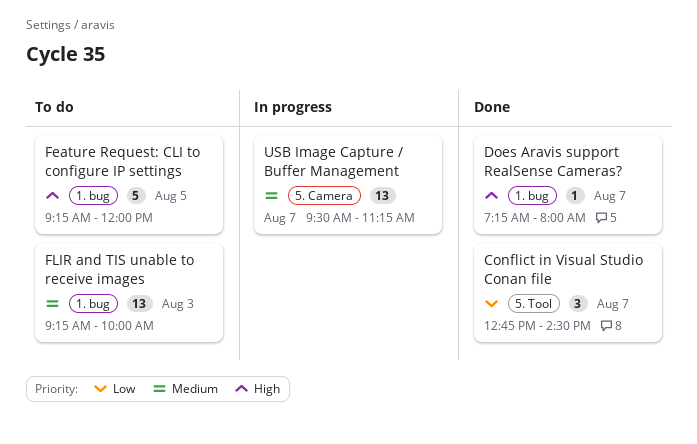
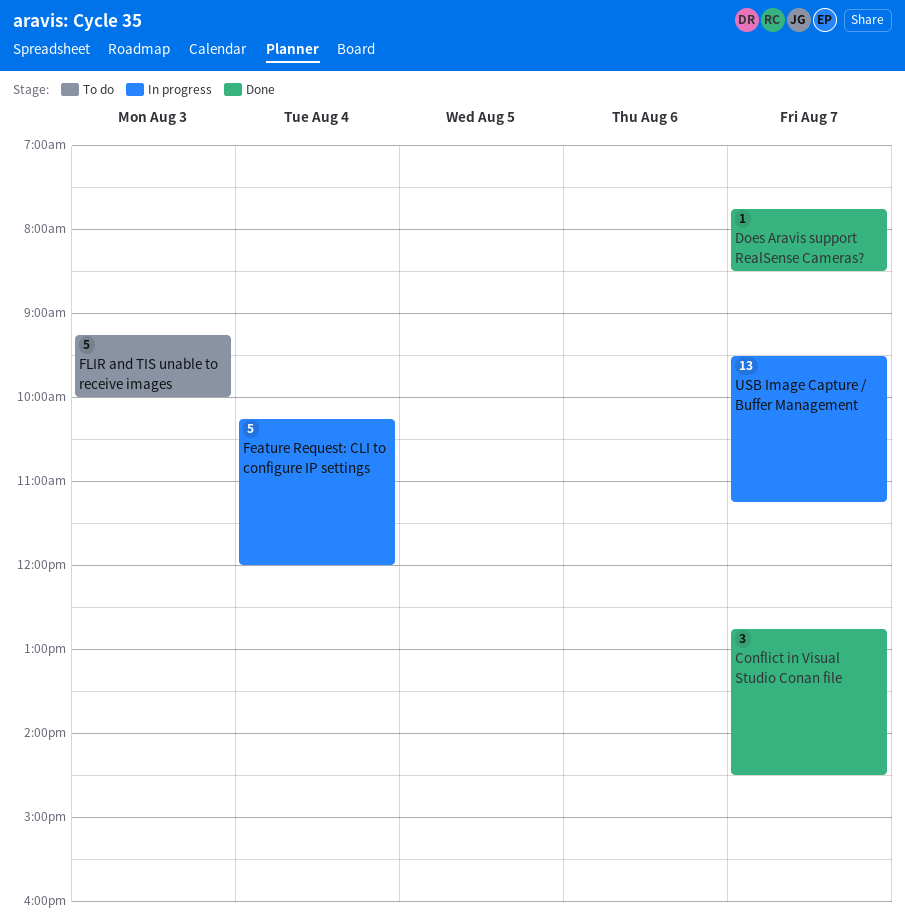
Does Aravis support RealSense Cameras?, begins: 07:15 -> 07:45
Does Aravis support RealSense Cameras?, ends: 08:00 -> 08:30
Feature Request: CLI to configure IP settings, status: To do -> In progress
Feature Request: CLI to configure IP settings, day: Aug 5 -> Aug 4
Feature Request: CLI to configure IP settings, begins: 09:15 -> 10:15
FLIR and TIS unable to receive images, estimate: 13 -> 5

